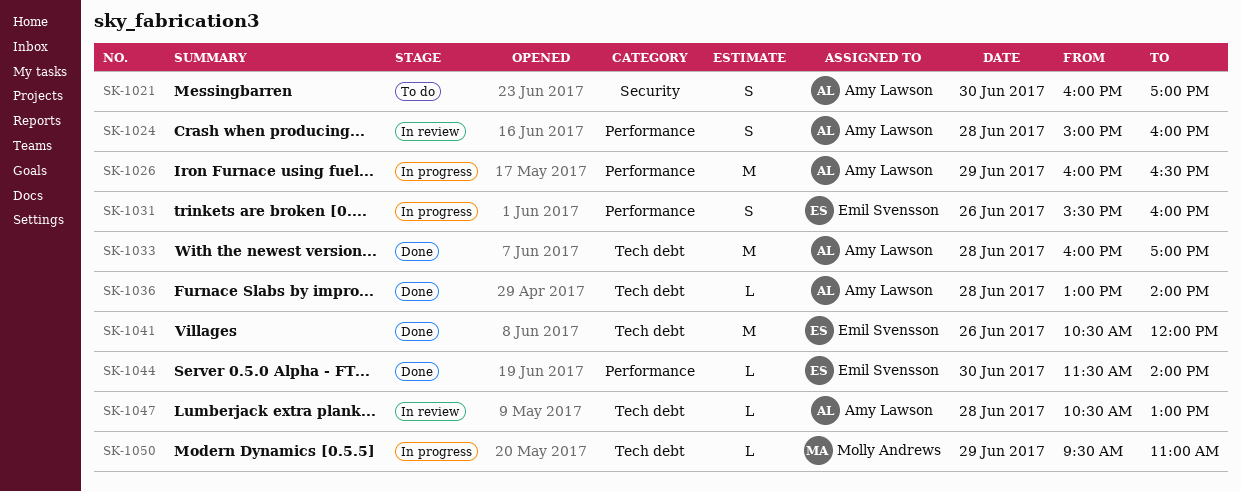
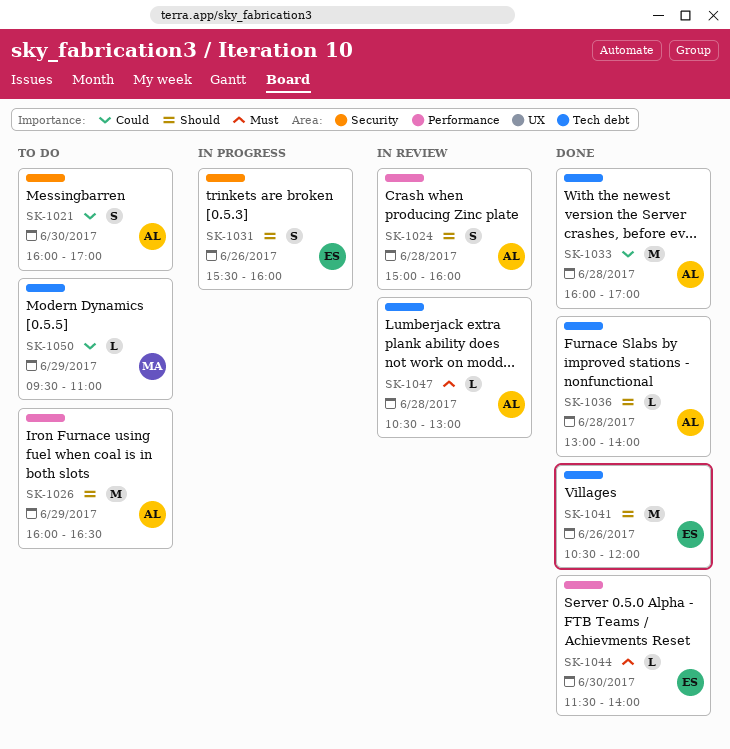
SK-1026, status: In progress -> To do
SK-1031, label: Performance -> Security
SK-1050, status: In progress -> To do

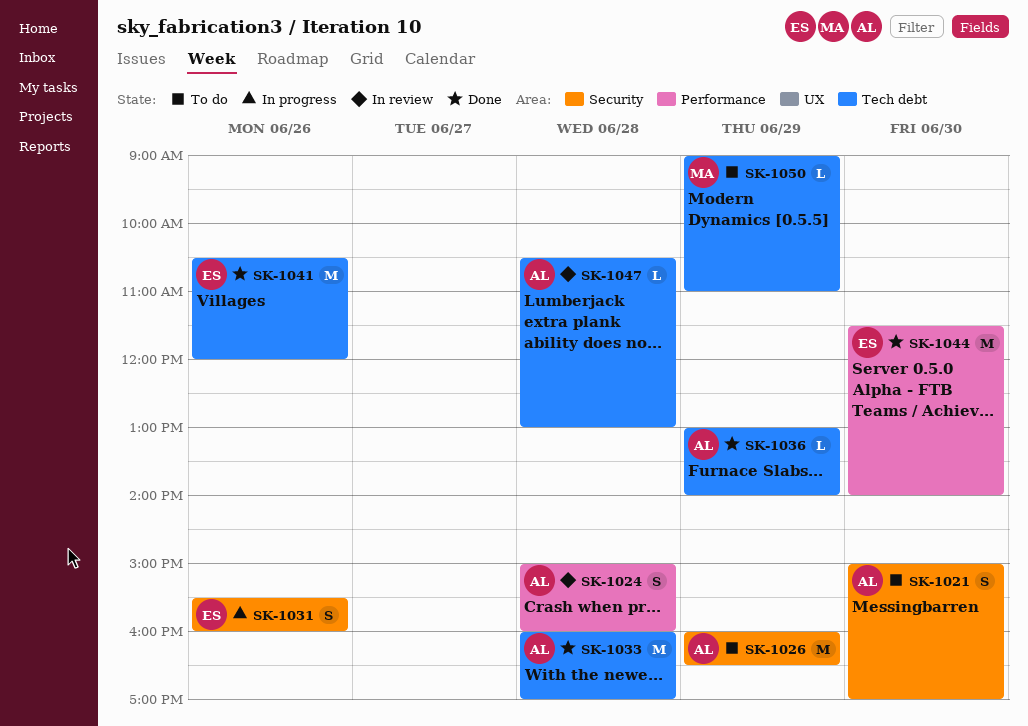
SK-1021, begins: 16:00 -> 15:00
SK-1026, label: Performance -> Security
SK-1036, day: Jun 28 -> Jun 29
SK-1044, estimate: L -> M
SK-1050, begins: 09:30 -> 09:00

